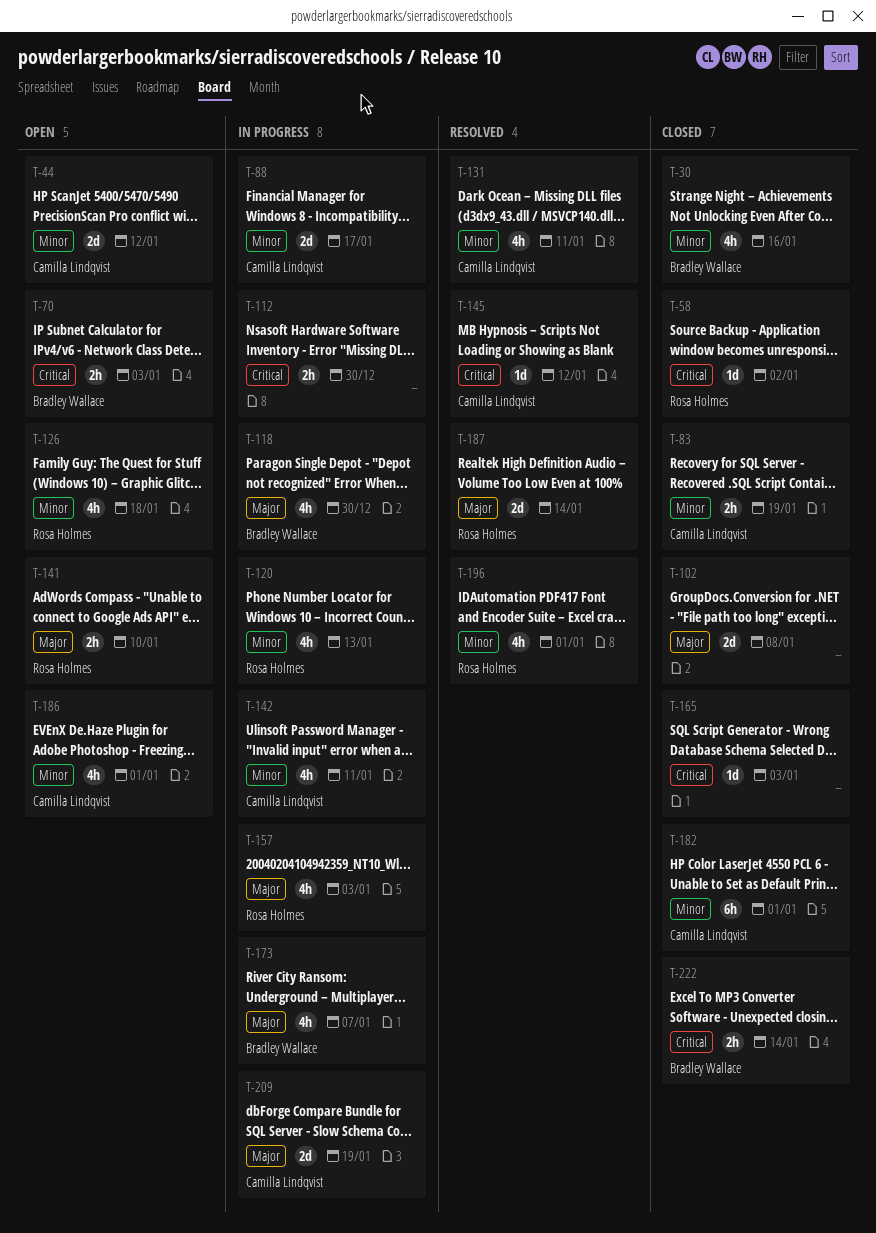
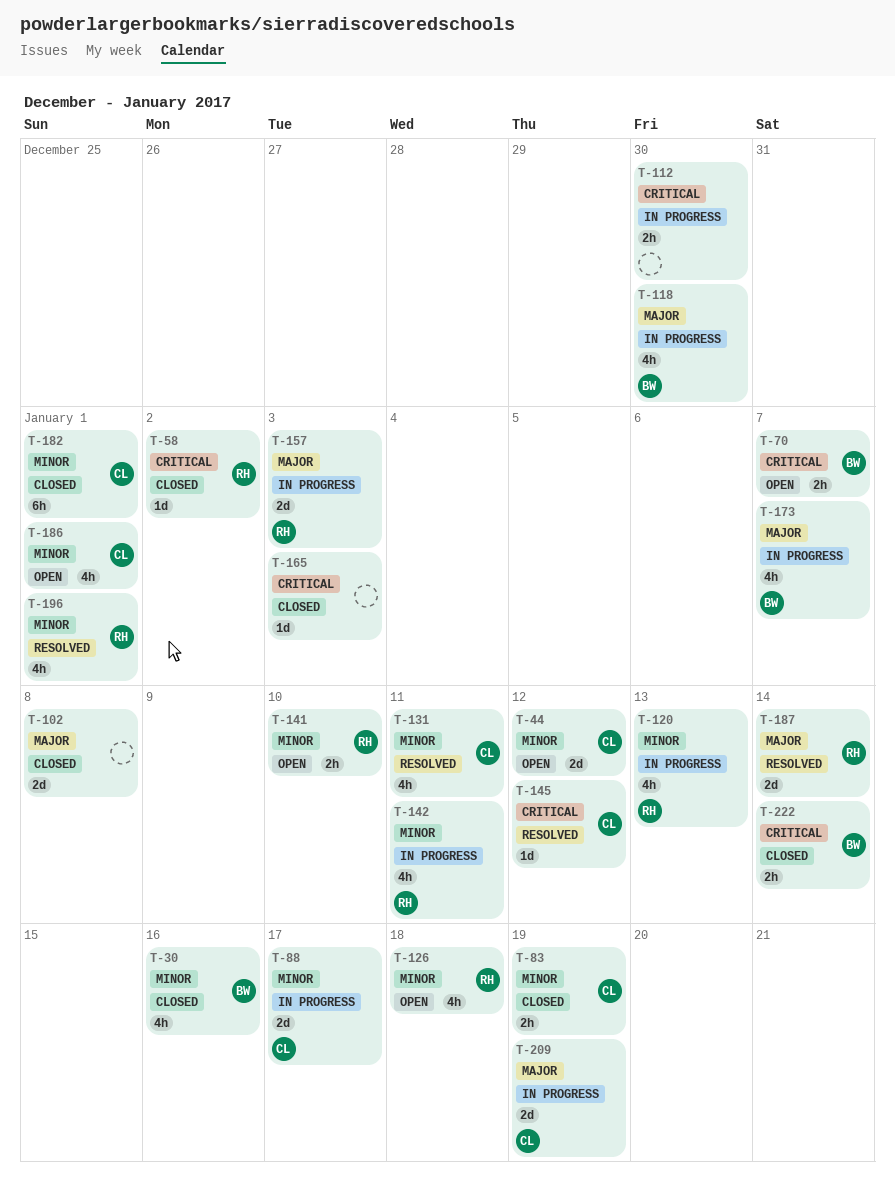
T-70, due: Jan 3 -> Jan 7
T-141, priority: Major -> Minor
T-142, owner: Camilla Lindqvist -> Rosa Holmes
T-157, estimate: 4h -> 2d

